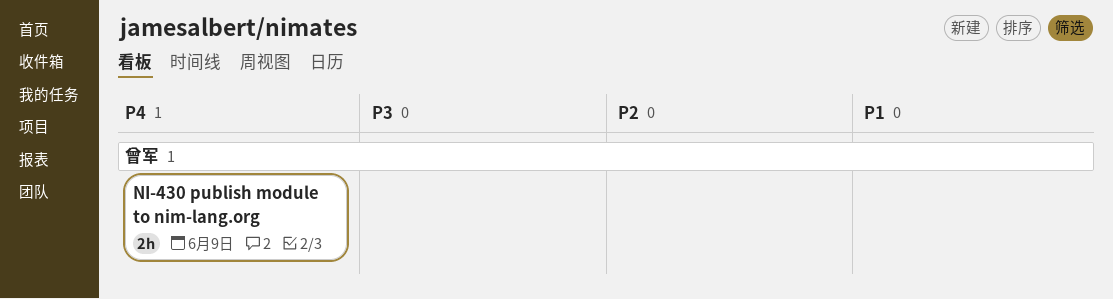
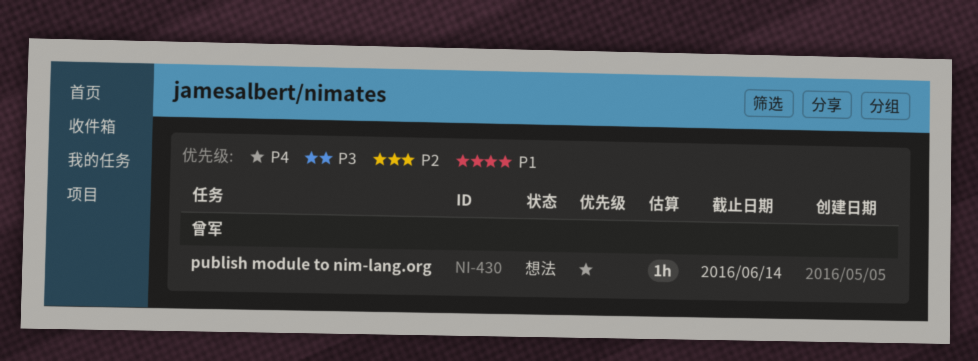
NI-430, estimate: 2h -> 1h
NI-430, due: Jun 9 -> Jun 14

